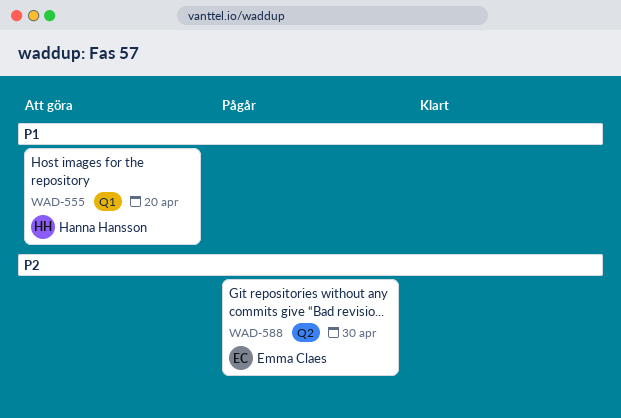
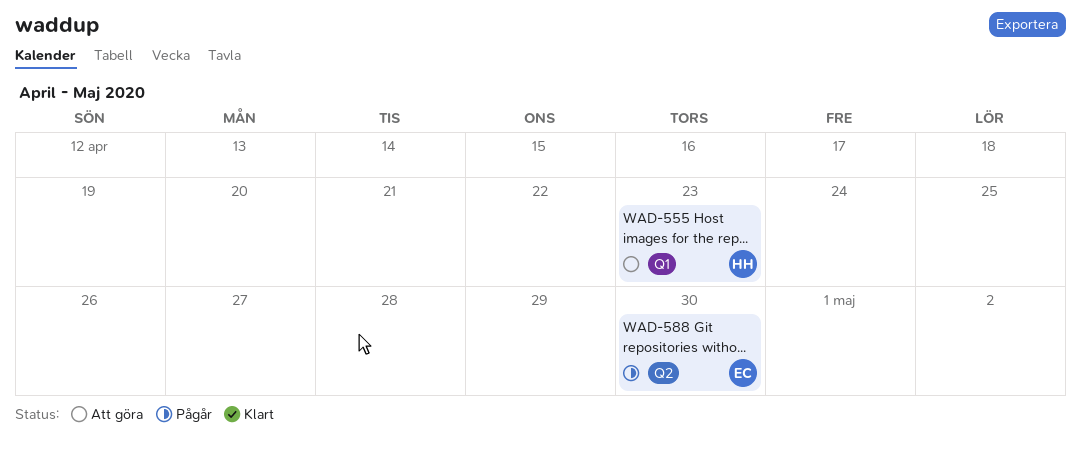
WAD-555, due: Apr 20 -> Apr 23

